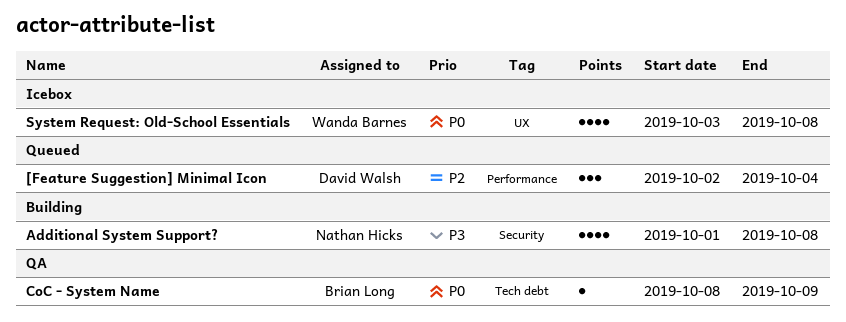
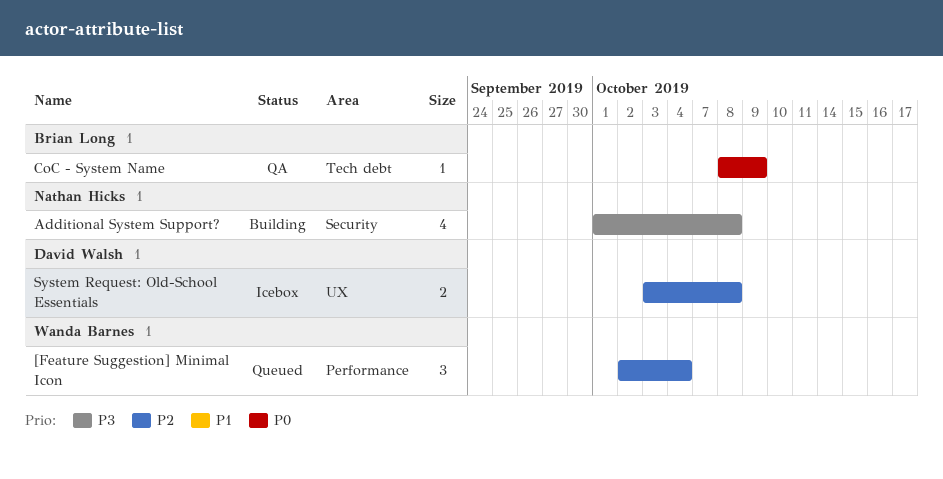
[Feature Suggestion] Minimal Icon, owner: David Walsh -> Wanda Barnes
System Request: Old-School Essentials, owner: Wanda Barnes -> David Walsh
System Request: Old-School Essentials, priority: P0 -> P2
System Request: Old-School Essentials, estimate: 4 -> 2

